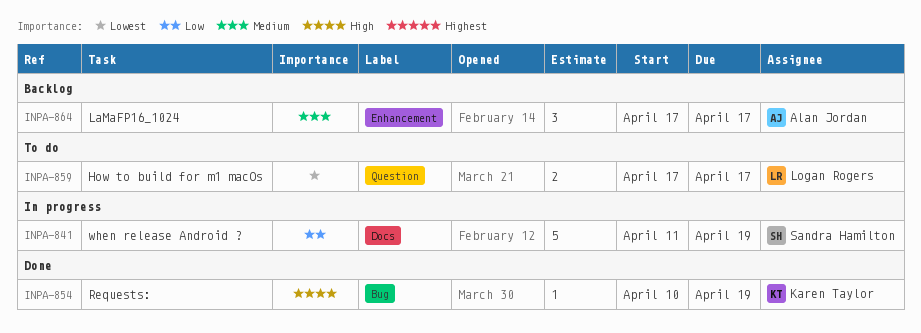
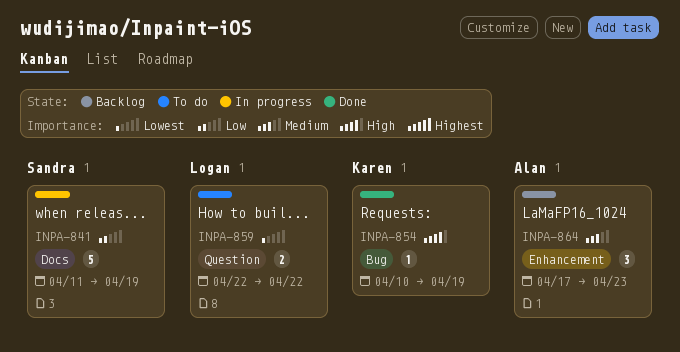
INPA-859, start: Apr 17 -> Apr 22
INPA-859, due: Apr 17 -> Apr 22
INPA-864, due: Apr 17 -> Apr 23

